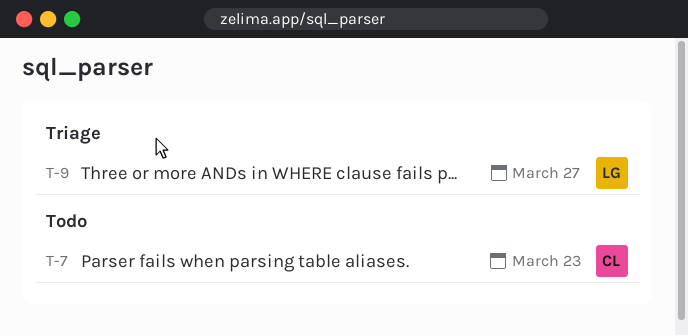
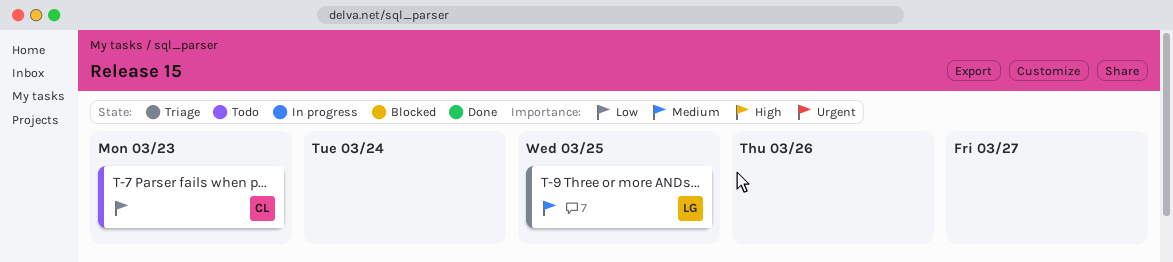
T-9, due: Mar 27 -> Mar 25

